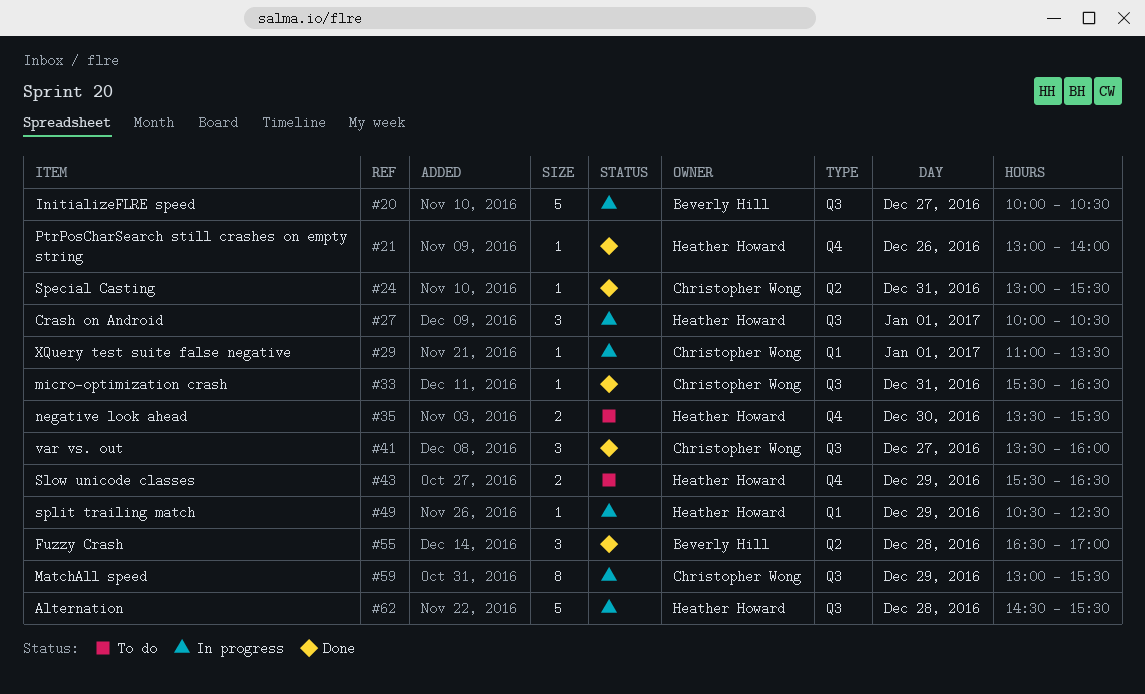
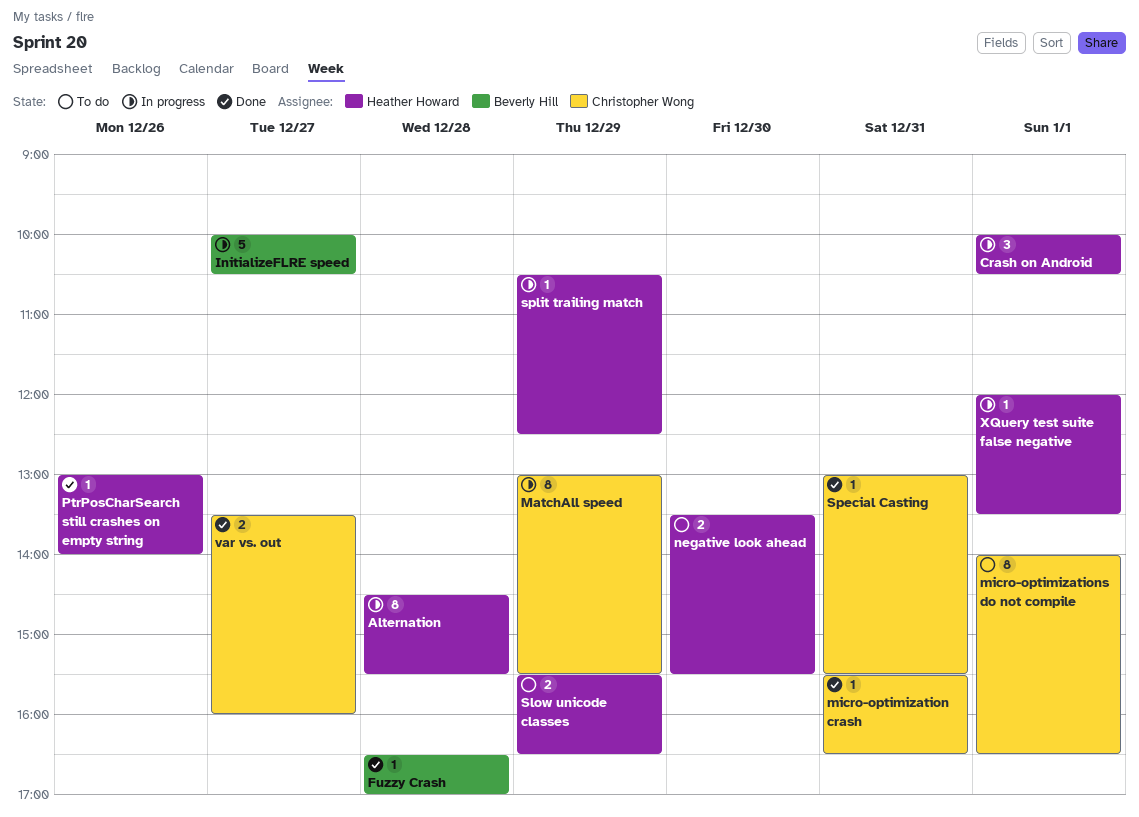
Alternation, estimate: 5 -> 8
Fuzzy Crash, estimate: 3 -> 1
micro-optimizations do not compile: none -> present
var vs. out, estimate: 3 -> 2
XQuery test suite false negative, owner: Christopher Wong -> Heather Howard
XQuery test suite false negative, begins: 11:00 -> 12:00

